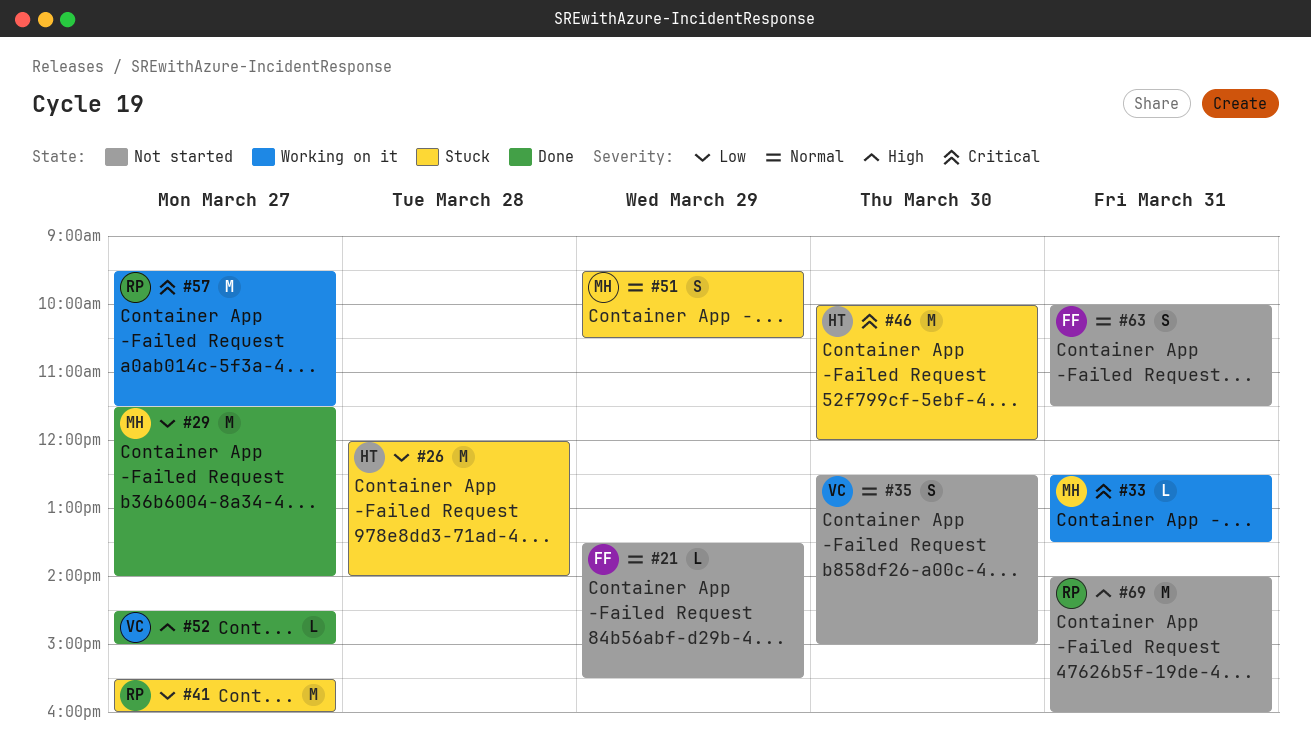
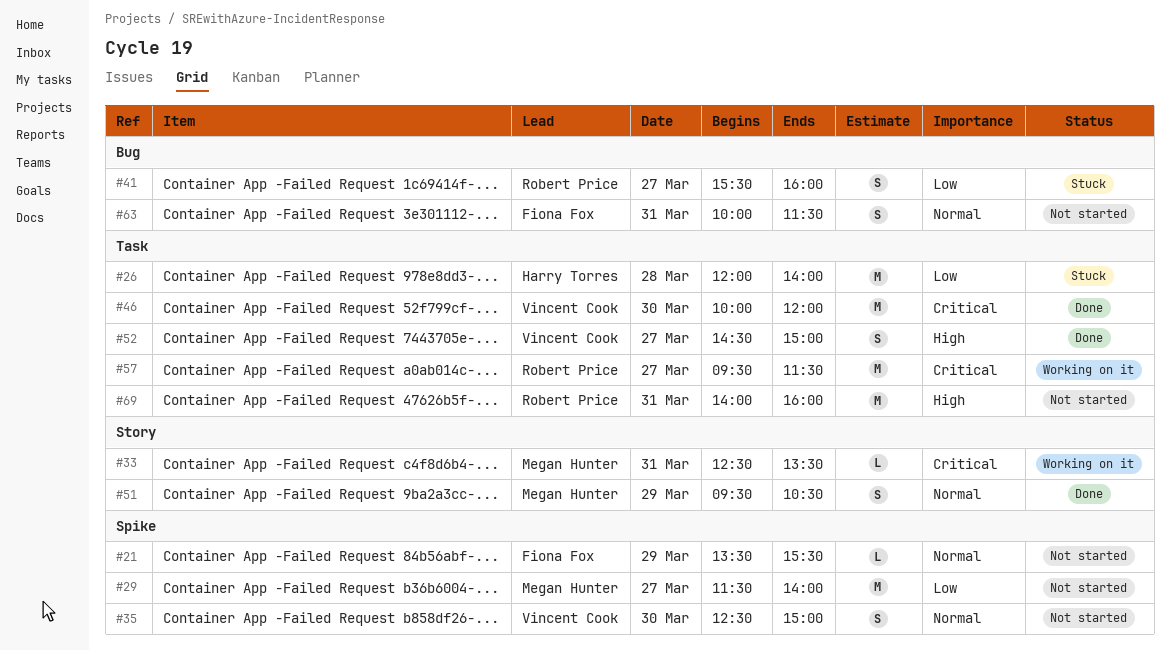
#29, status: Done -> Not started
#41, estimate: M -> S
#46, status: Stuck -> Done
#46, owner: Harry Torres -> Vincent Cook
#51, status: Stuck -> Done
#52, estimate: L -> S

